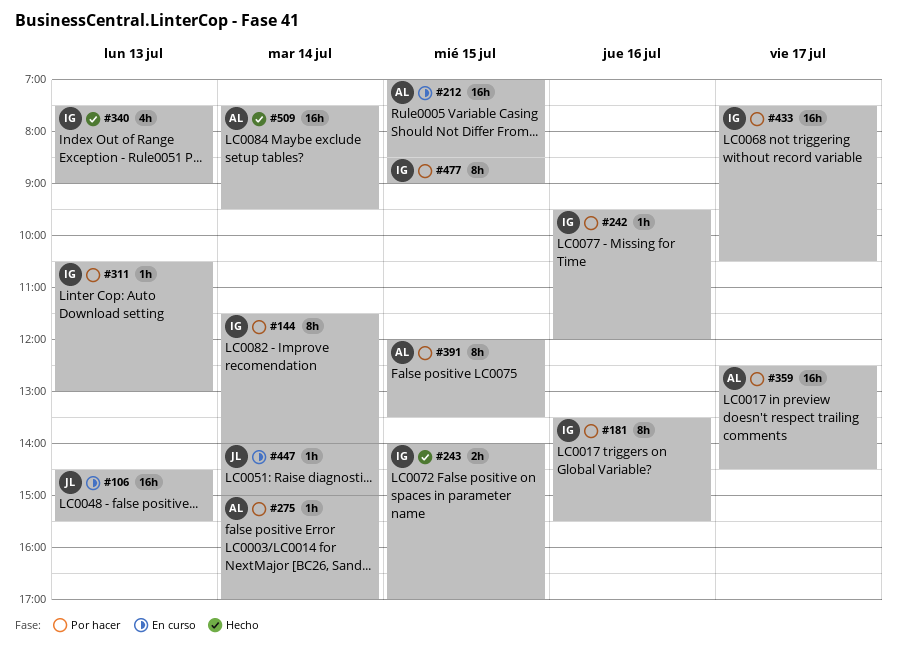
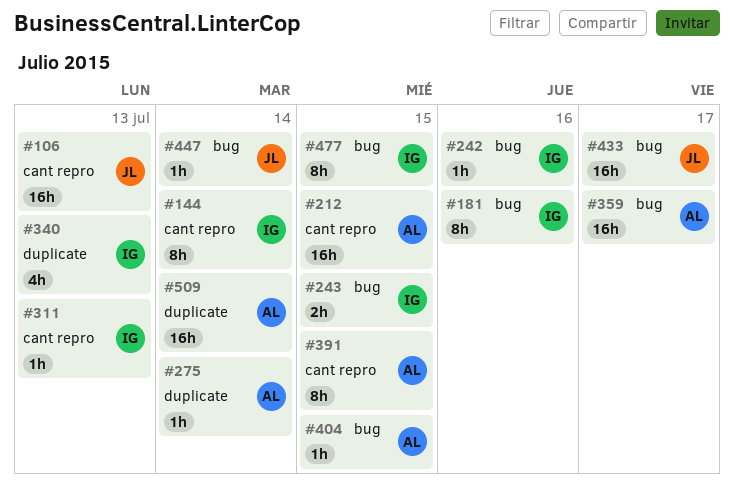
#404: none -> present
#433, owner: IG -> JL

